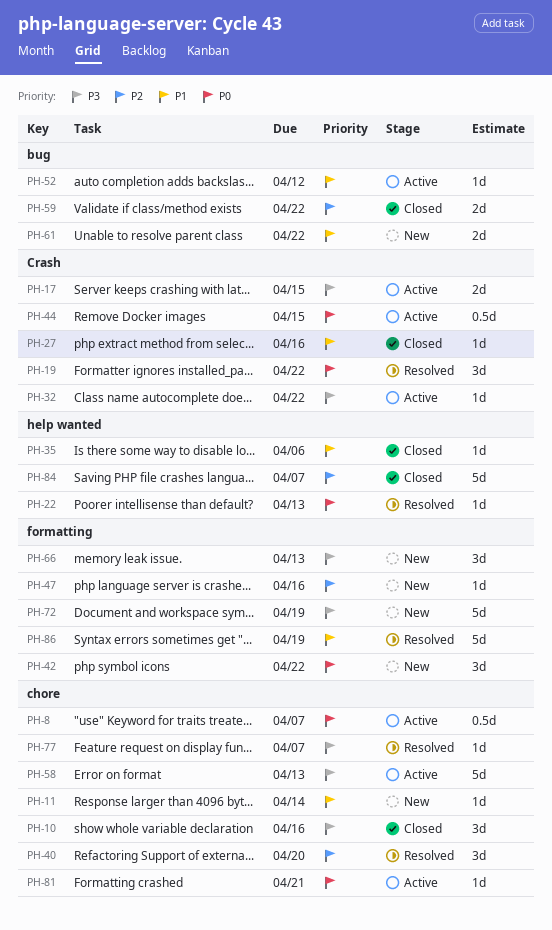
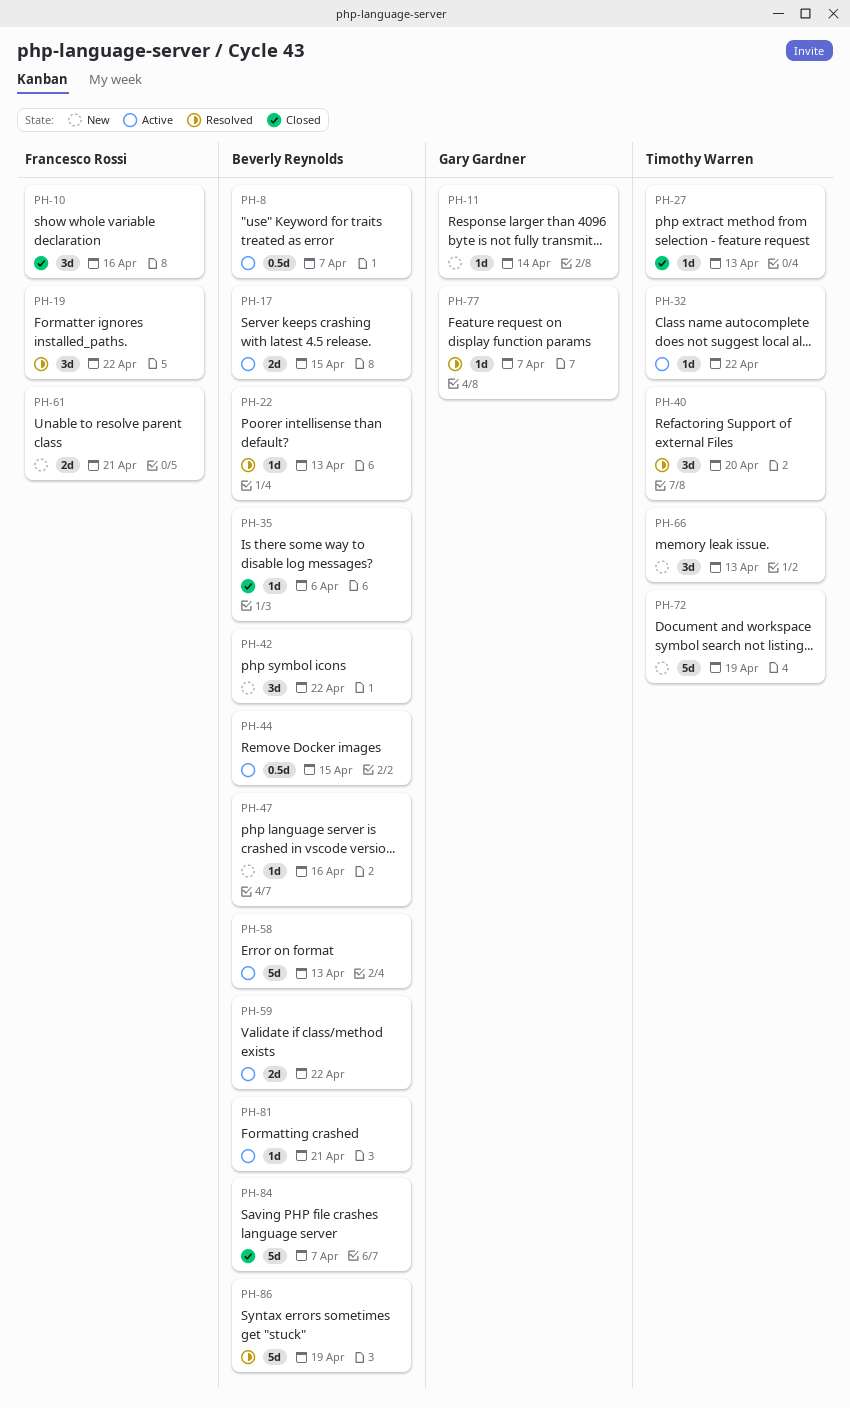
PH-27, due: Apr 16 -> Apr 13
PH-52: present -> none
PH-59, status: Closed -> Active
PH-61, due: Apr 22 -> Apr 21

